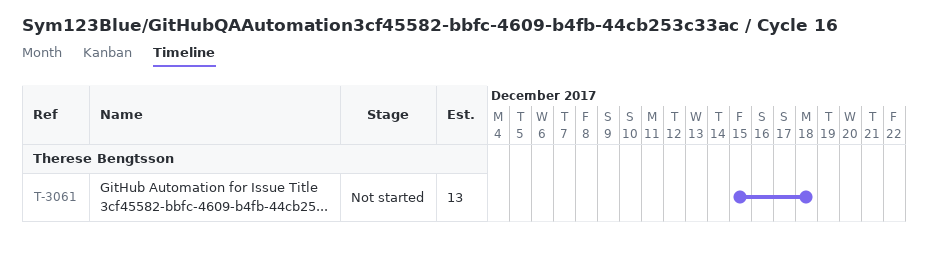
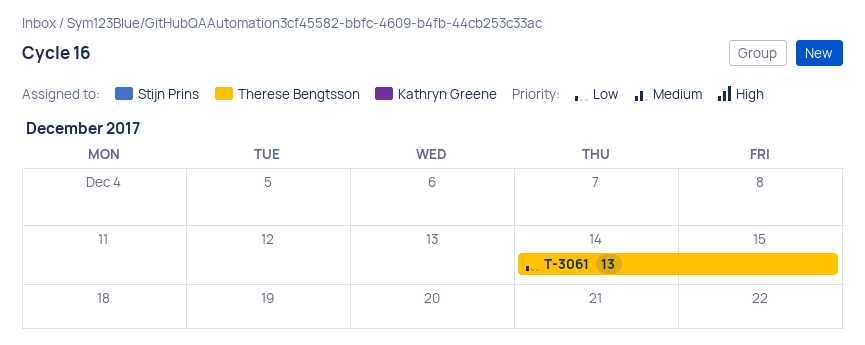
T-3061, start: Dec 15 -> Dec 14
T-3061, due: Dec 18 -> Dec 15

